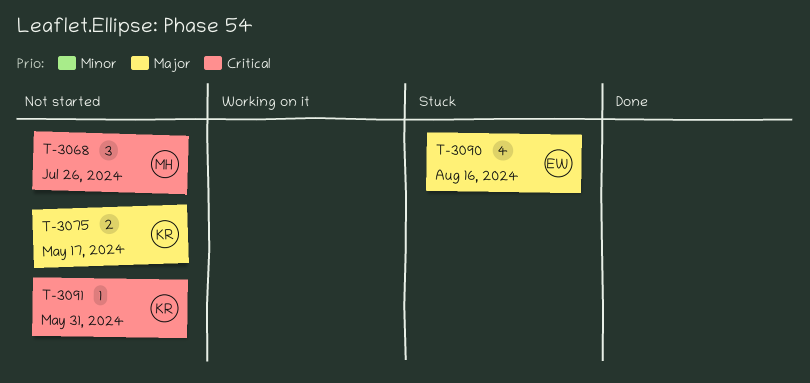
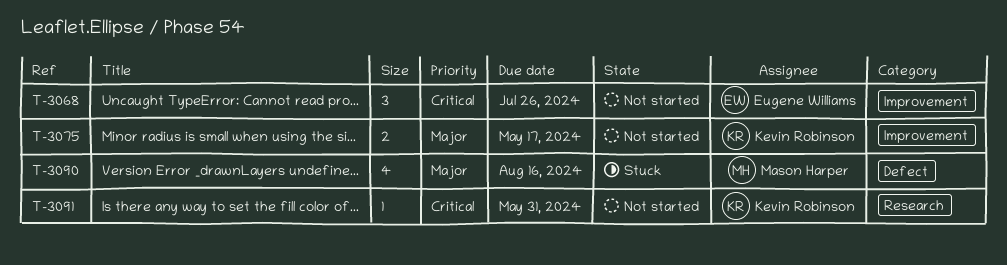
T-3068, owner: Mason Harper -> Eugene Williams
T-3090, owner: Eugene Williams -> Mason Harper

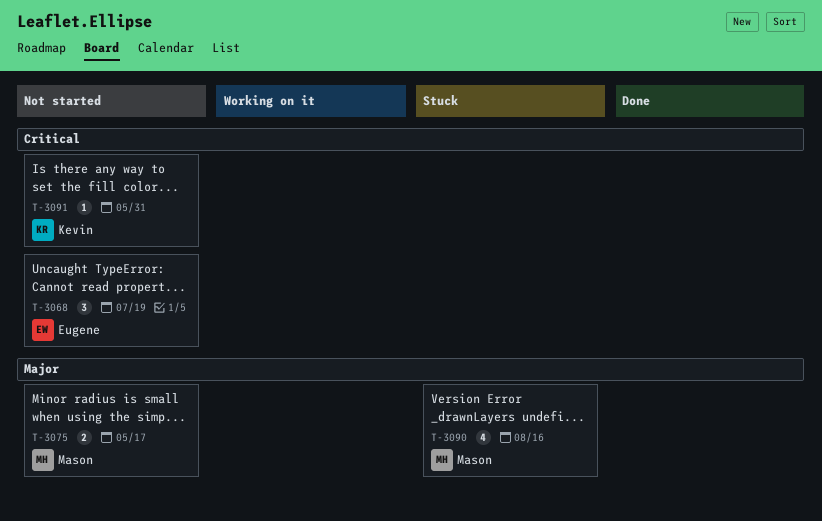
T-3068, due: Jul 26 -> Jul 19
T-3075, owner: Kevin Robinson -> Mason Harper

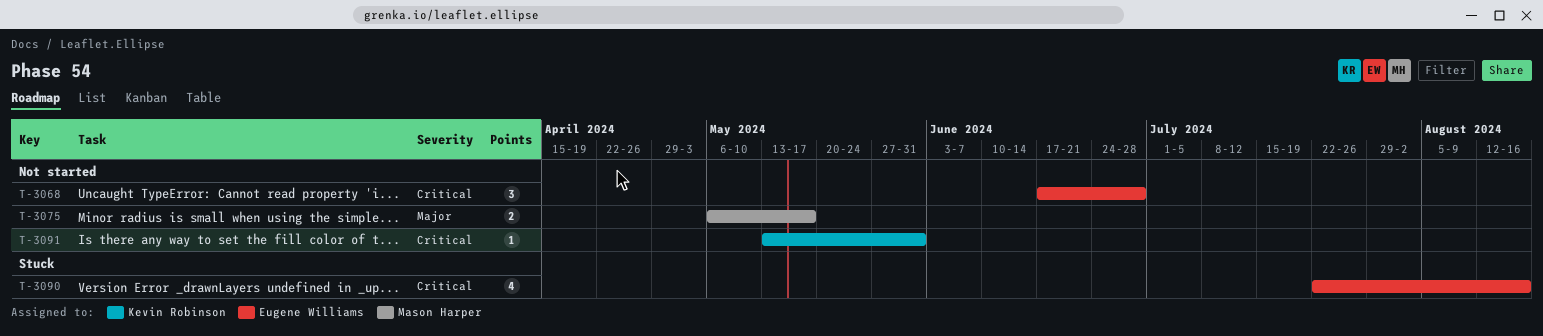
T-3068, due: Jul 19 -> Jun 28
T-3090, owner: Mason Harper -> Eugene Williams
T-3090, priority: Major -> Critical

